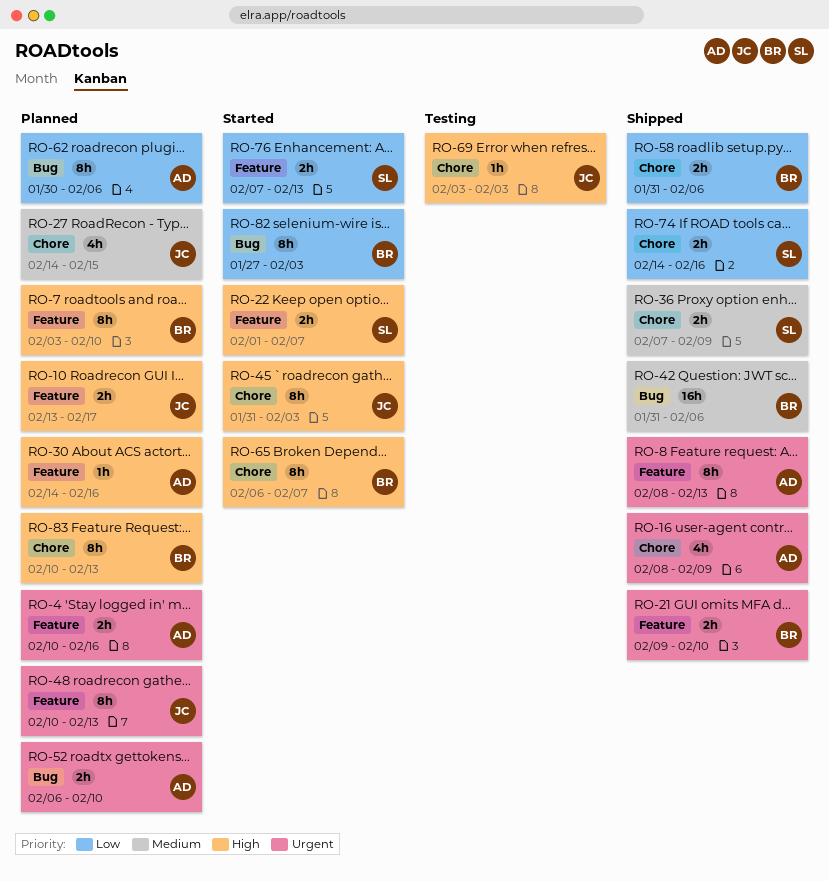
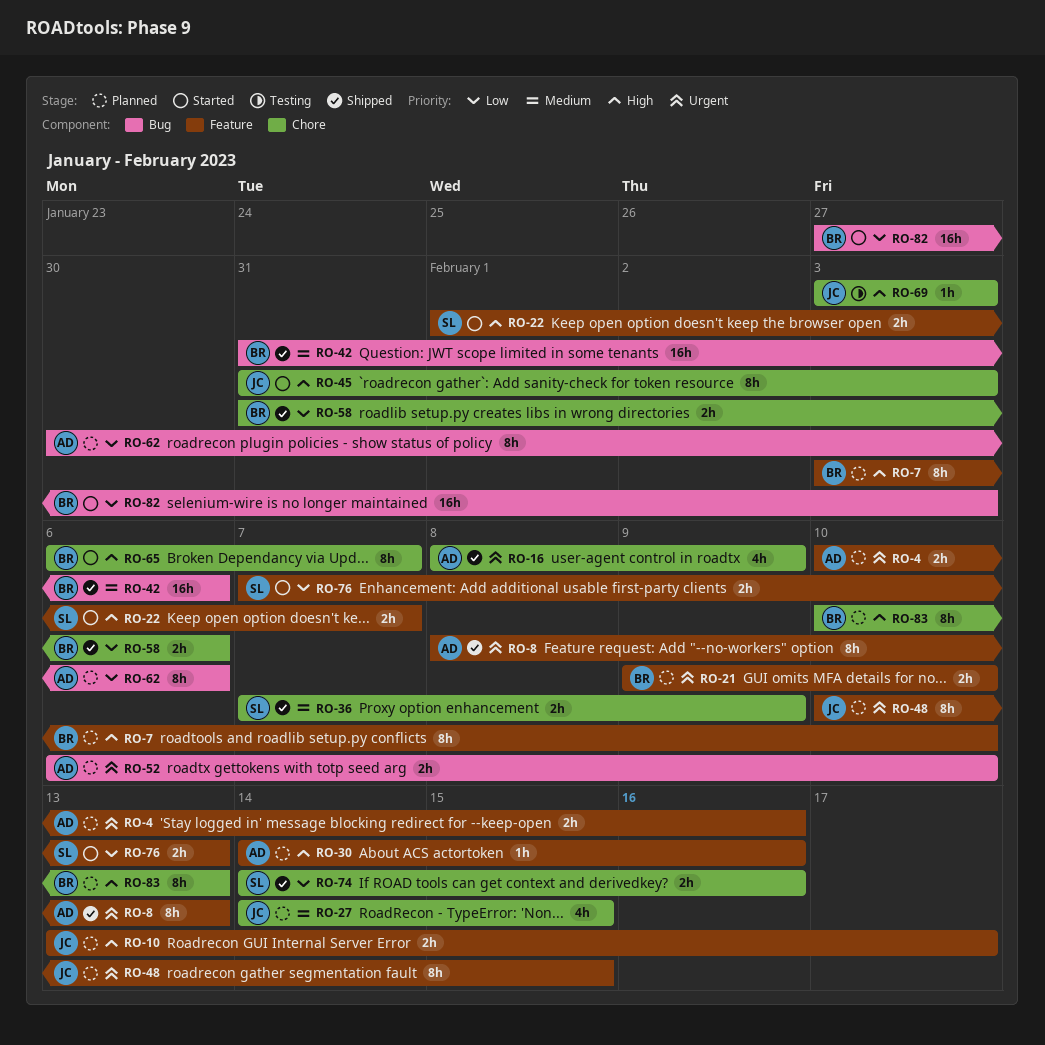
RO-21, status: Shipped -> Planned
RO-48, due: Feb 13 -> Feb 15
RO-82, estimate: 8h -> 16h

